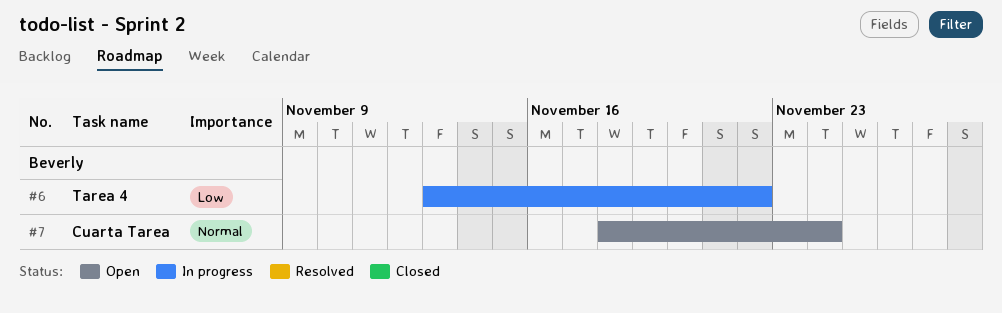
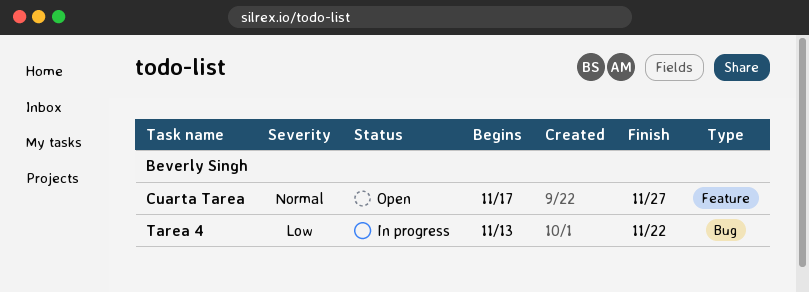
Cuarta Tarea, start: Nov 18 -> Nov 17
Cuarta Tarea, due: Nov 24 -> Nov 27

